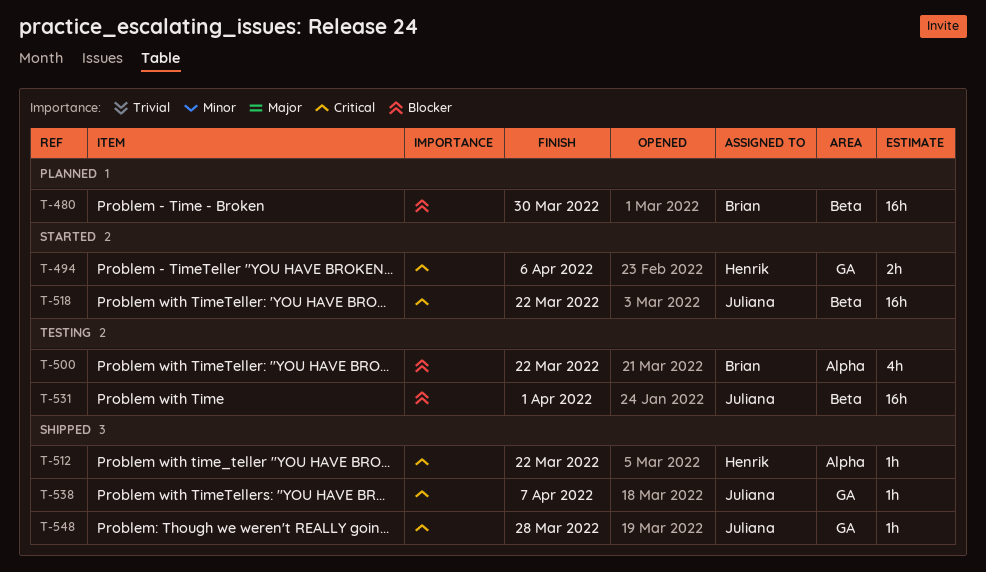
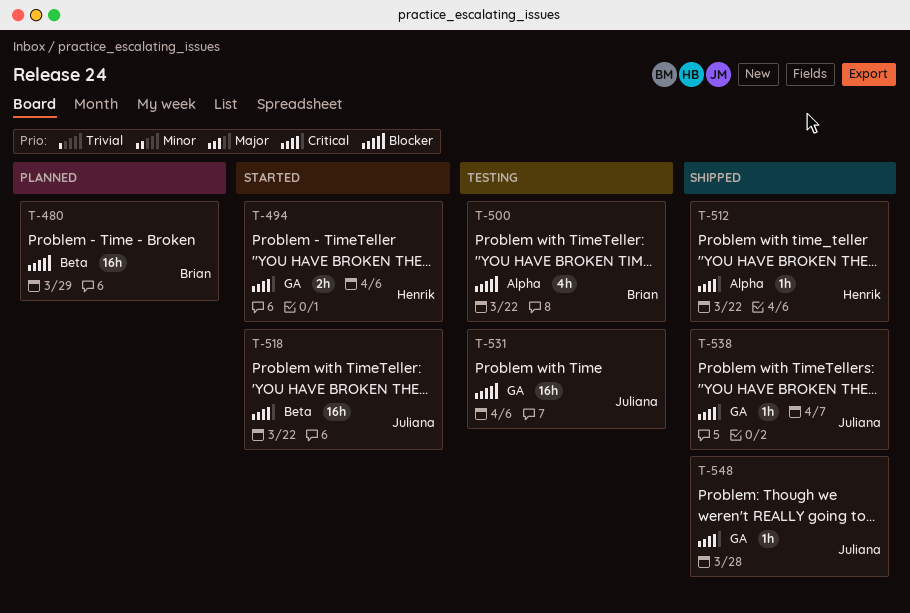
T-480, due: Mar 30 -> Mar 29
T-531, label: Beta -> GA
T-531, due: Apr 1 -> Apr 6

